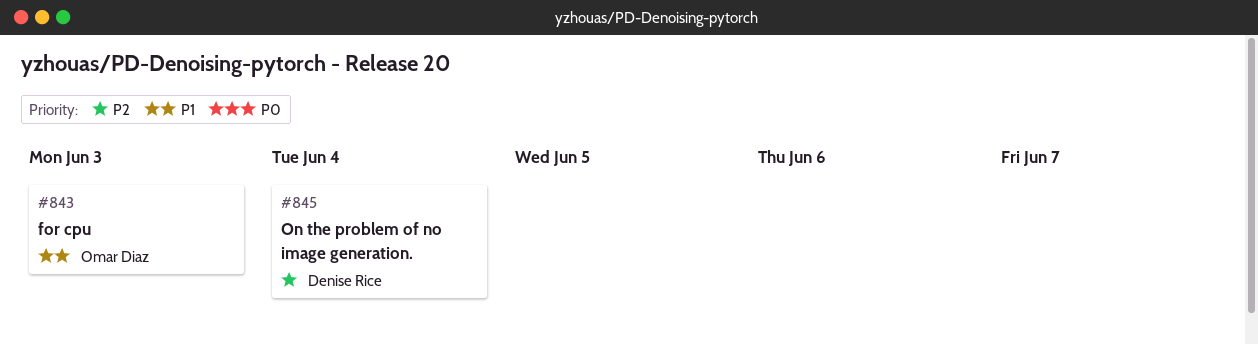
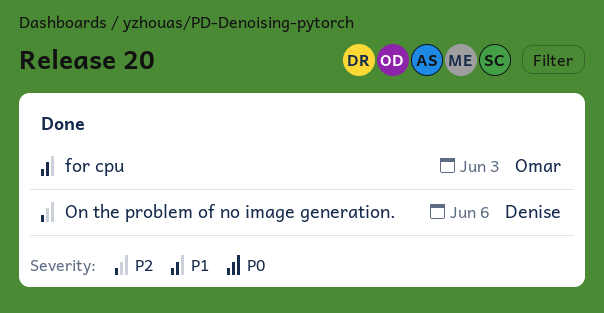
On the problem of no image generation., due: Jun 4 -> Jun 6

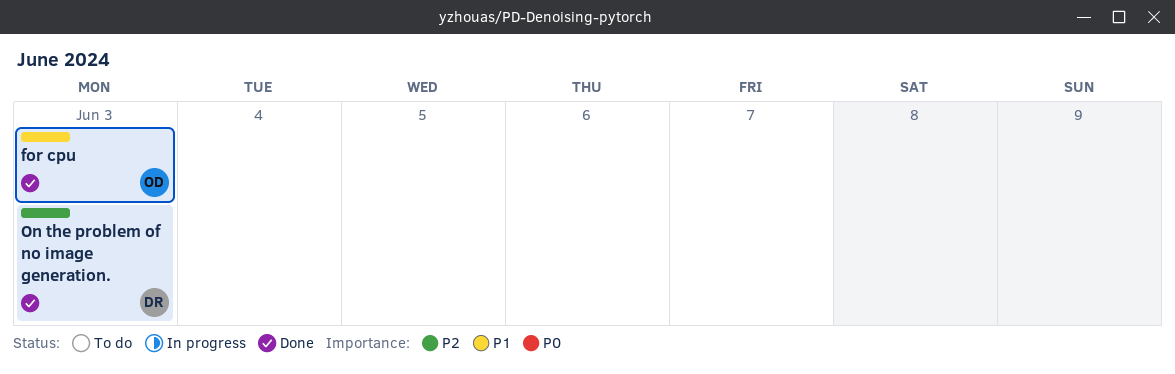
On the problem of no image generation., due: Jun 6 -> Jun 3

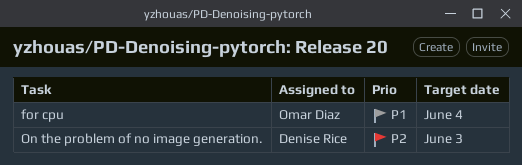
for cpu, due: Jun 3 -> Jun 4

